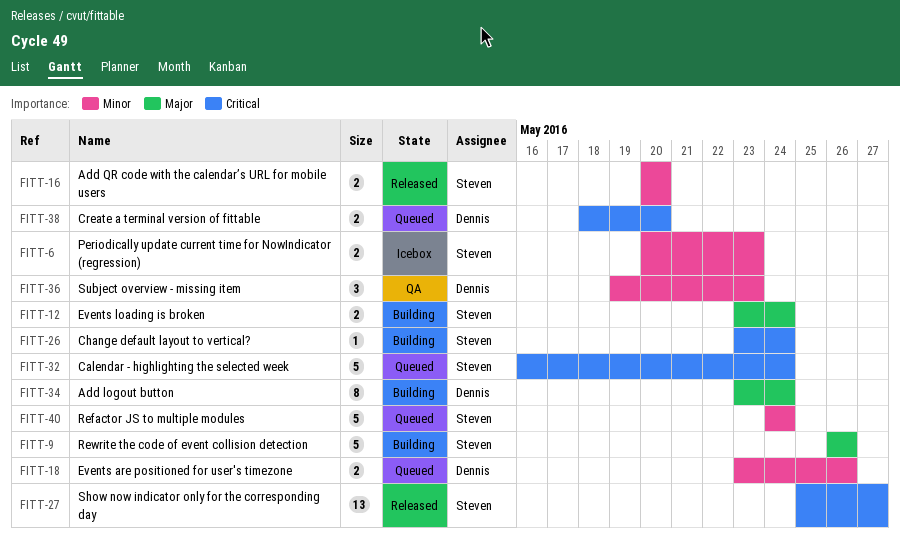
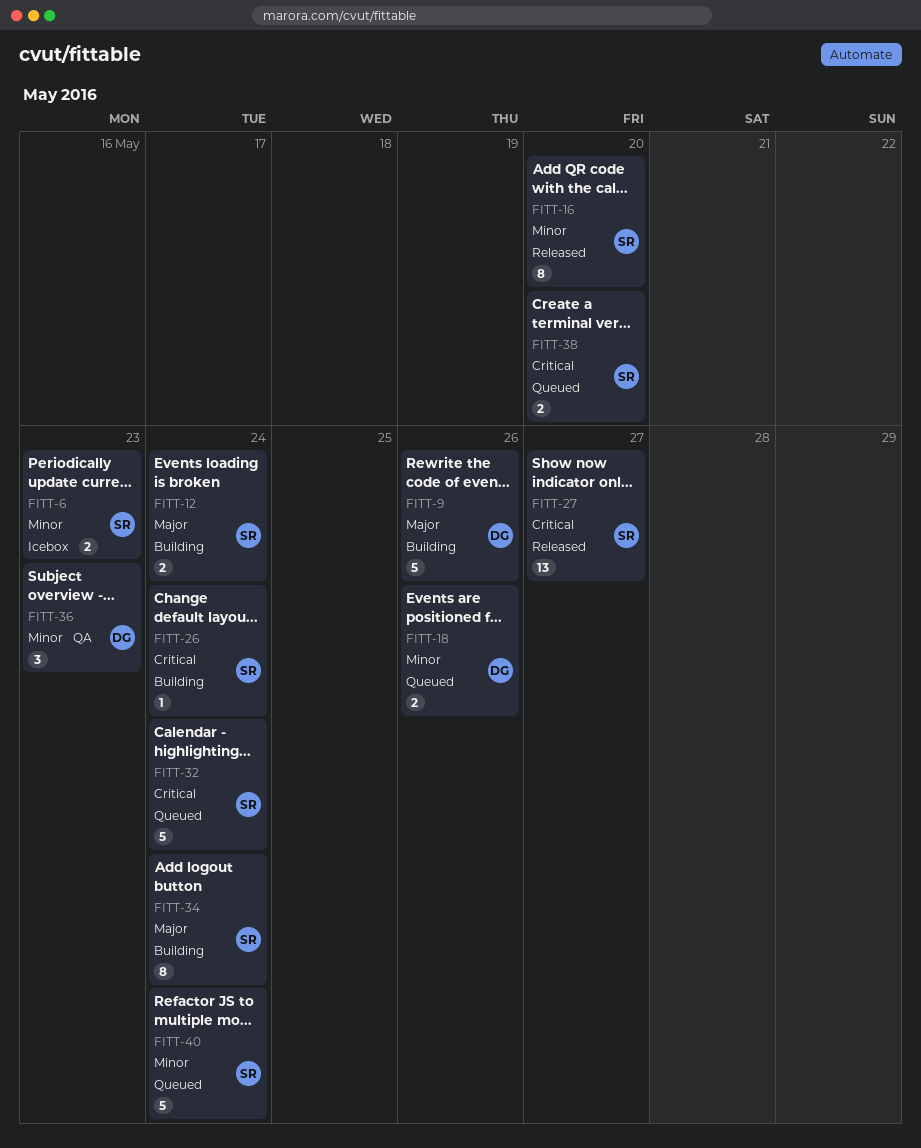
FITT-9, owner: Steven -> Dennis
FITT-16, estimate: 2 -> 8
FITT-34, owner: Dennis -> Steven
FITT-38, owner: Dennis -> Steven

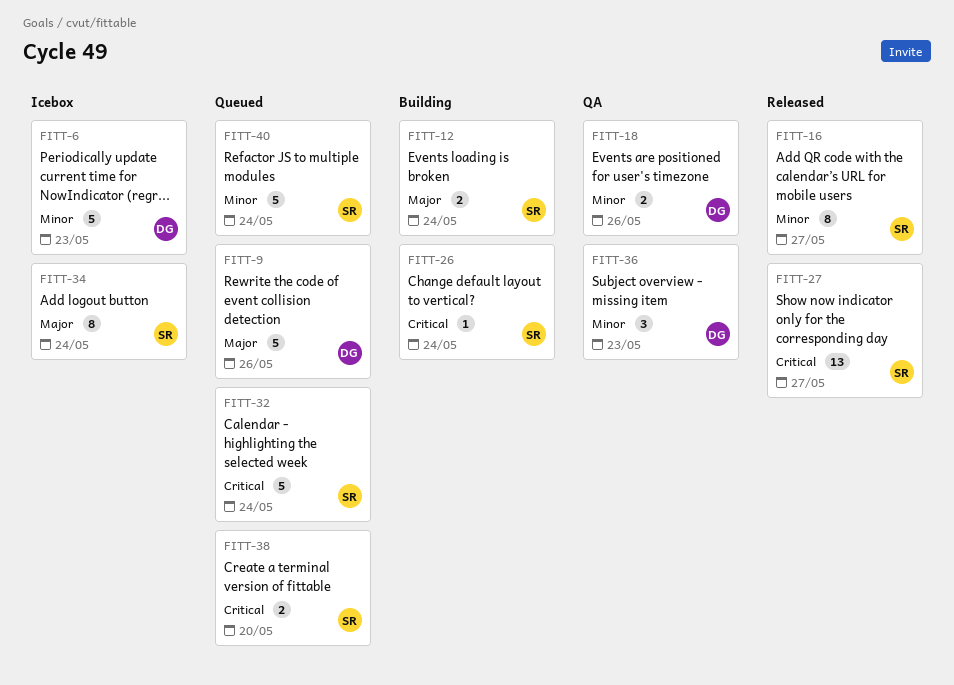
FITT-6, owner: SR -> DG
FITT-6, estimate: 2 -> 5
FITT-9, status: Building -> Queued
FITT-16, due: May 20 -> May 27
FITT-18, status: Queued -> QA
FITT-34, status: Building -> Icebox

